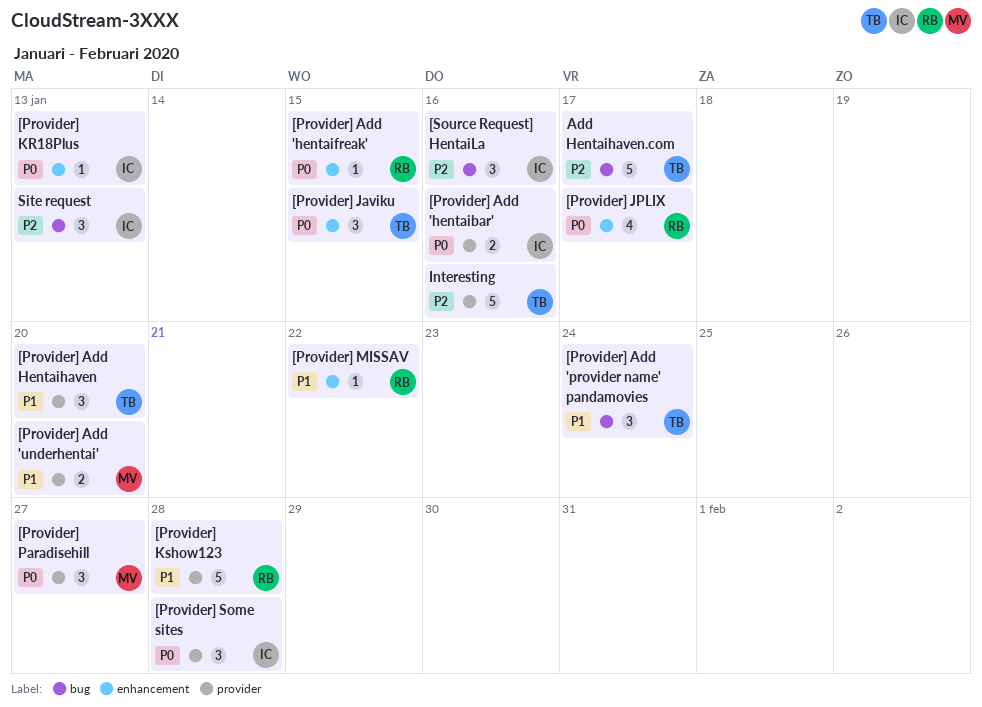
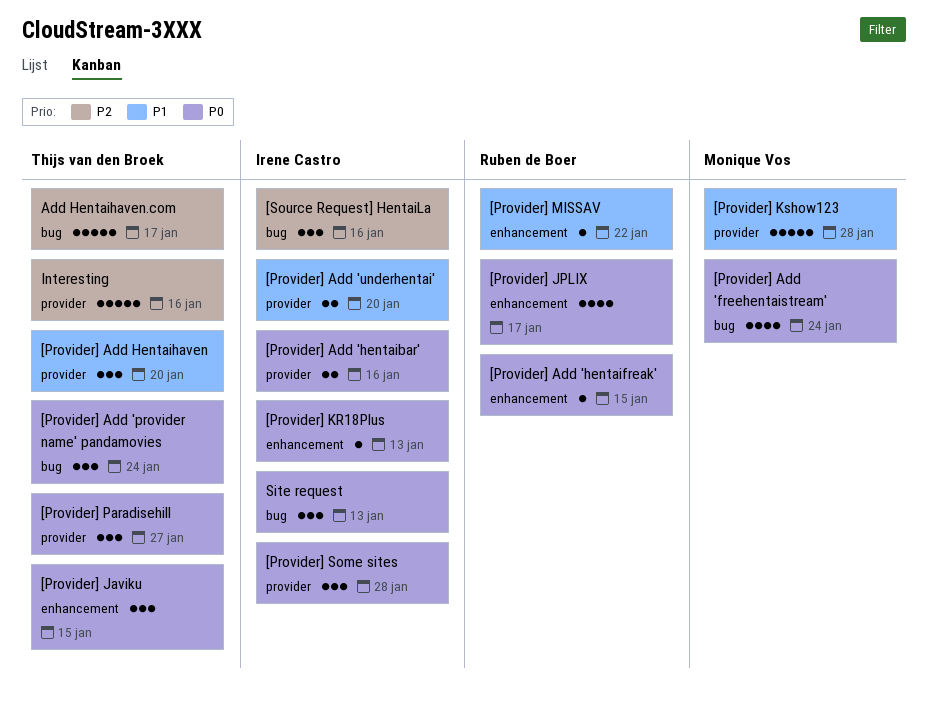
[Provider] Add 'freehentaistream': none -> present
[Provider] Add 'provider name' pandamovies, priority: P1 -> P0
[Provider] Add 'underhentai', owner: Monique Vos -> Irene Castro
[Provider] Kshow123, owner: Ruben de Boer -> Monique Vos
[Provider] Paradisehill, owner: Monique Vos -> Thijs van den Broek
Site request, priority: P2 -> P0

